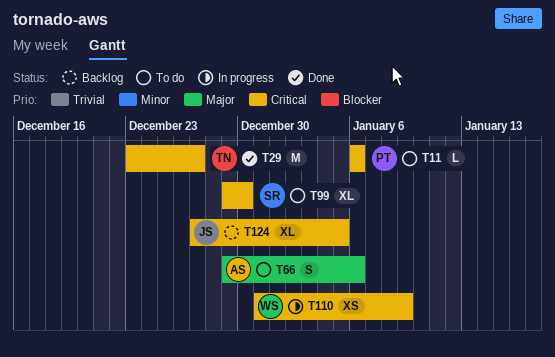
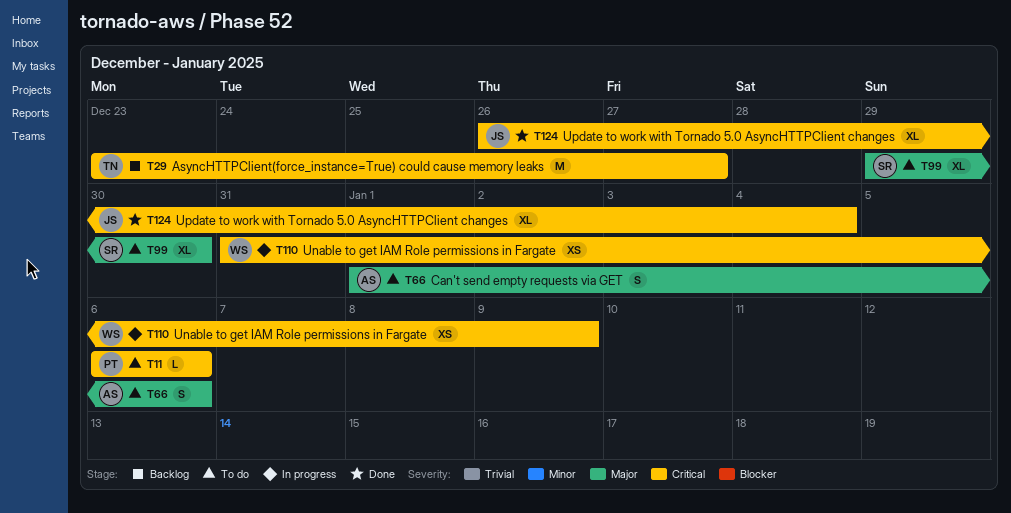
T29, status: Done -> Backlog
T66, start: Dec 29 -> Jan 1
T99, priority: Critical -> Major
T124, status: Backlog -> Done
T124, start: Dec 27 -> Dec 26
T124, due: Jan 5 -> Jan 4

